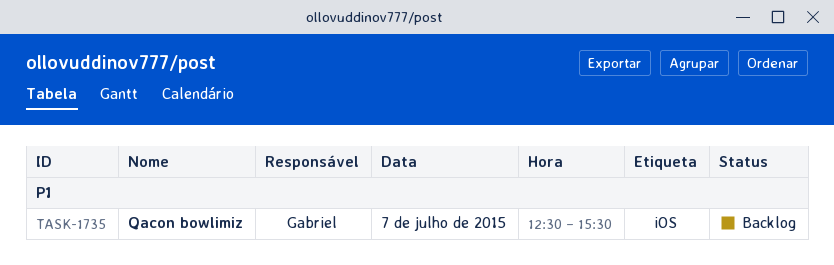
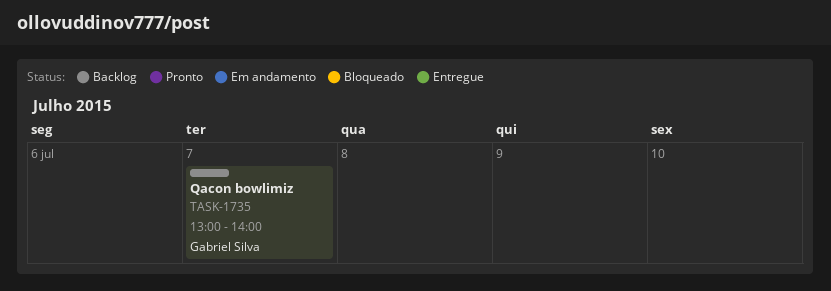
TASK-1735, begins: 12:30 -> 13:00
TASK-1735, ends: 15:30 -> 14:00

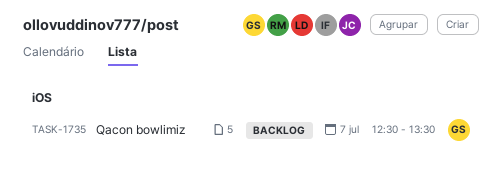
TASK-1735, begins: 13:00 -> 12:30
TASK-1735, ends: 14:00 -> 13:30

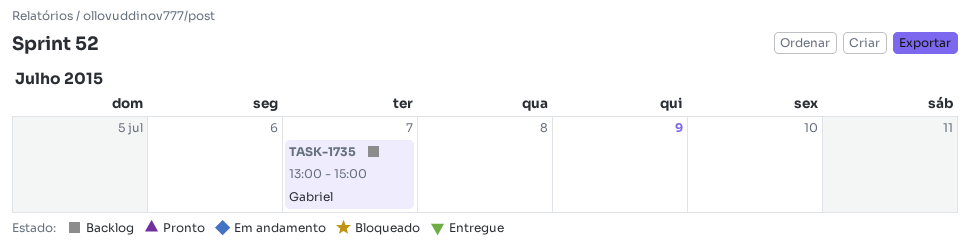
TASK-1735, begins: 12:30 -> 13:00
TASK-1735, ends: 13:30 -> 15:00

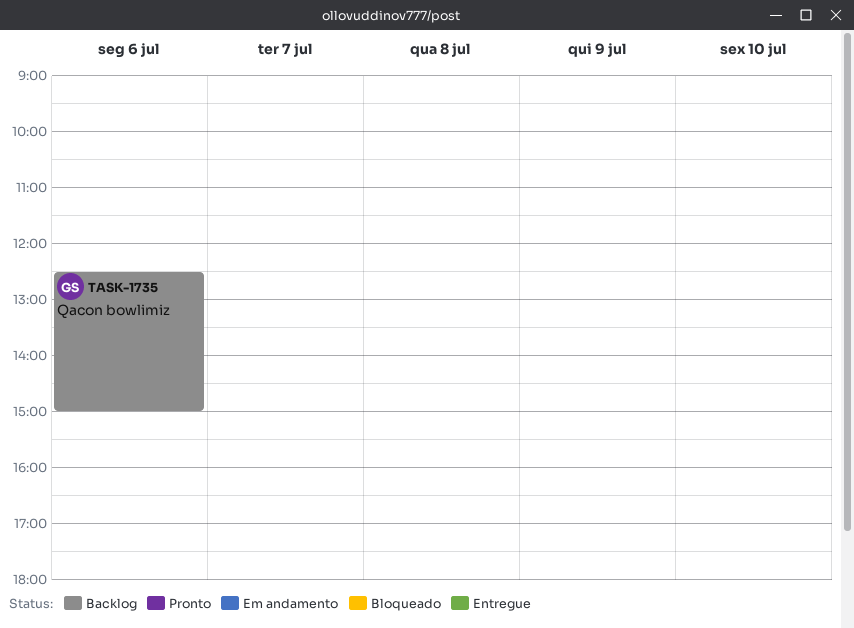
TASK-1735, day: Jul 7 -> Jul 6
TASK-1735, begins: 13:00 -> 12:30

